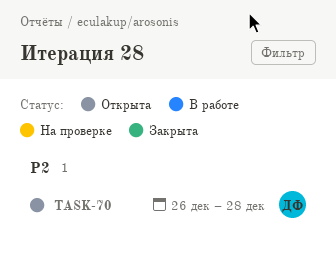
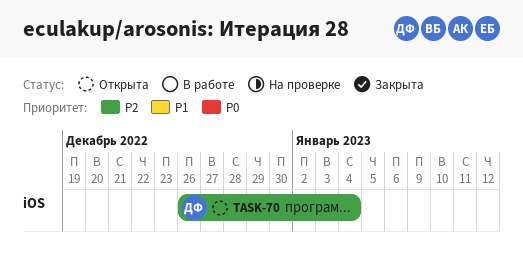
TASK-70, due: Dec 28 -> Jan 4

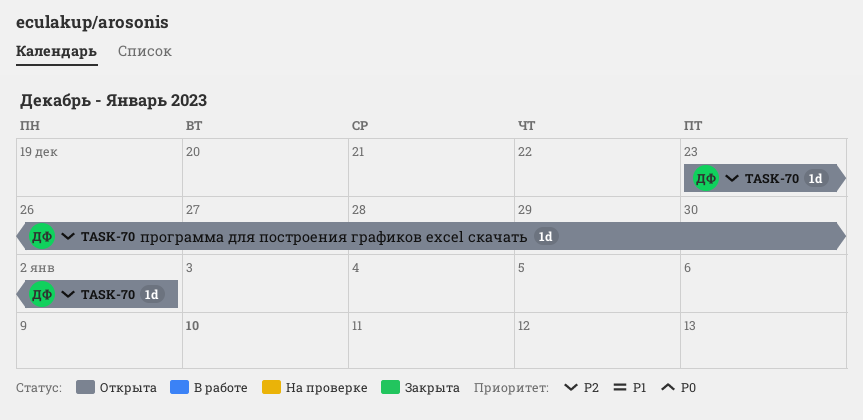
TASK-70, start: Dec 26 -> Dec 23
TASK-70, due: Jan 4 -> Jan 2

